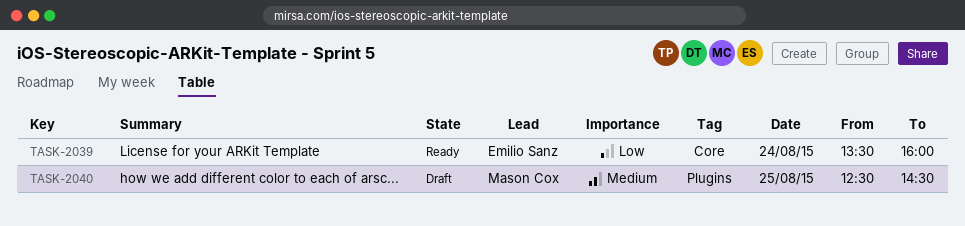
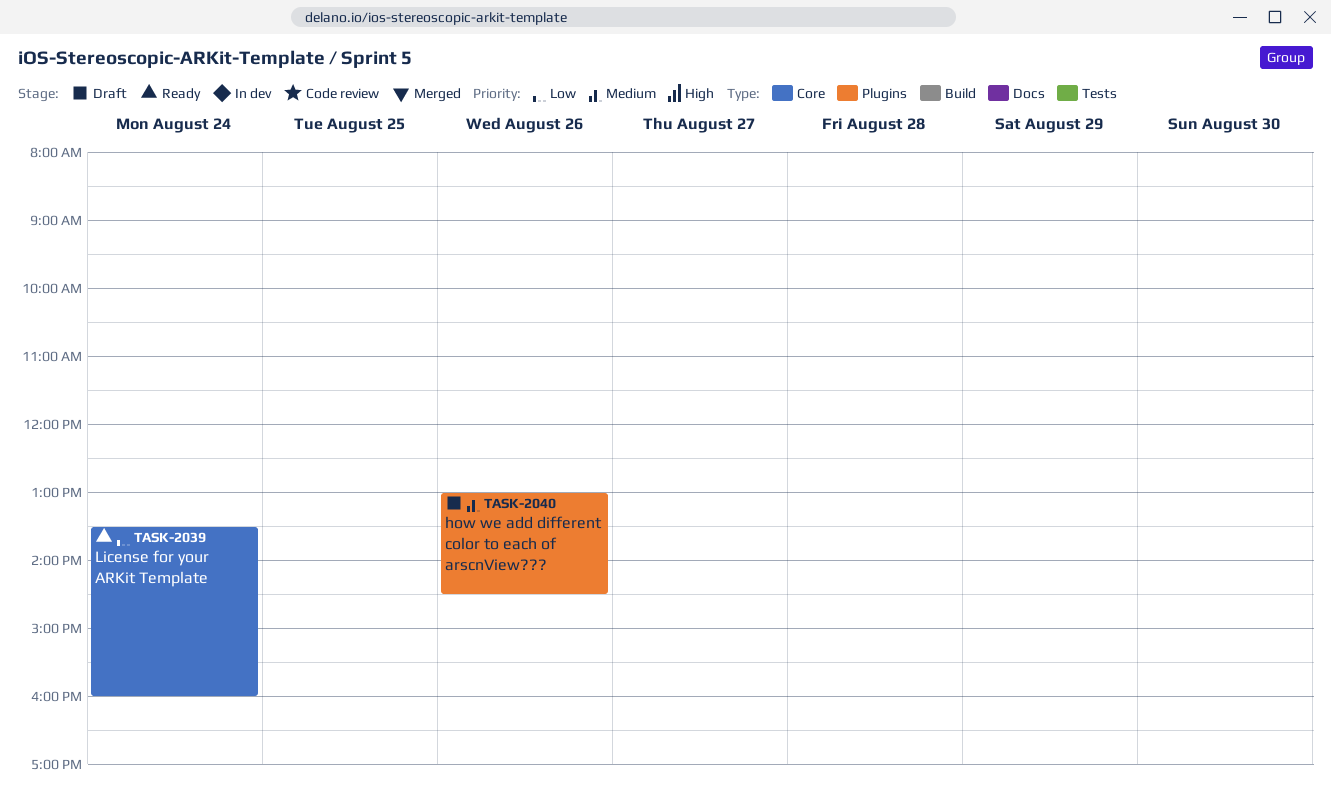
TASK-2040, day: Aug 25 -> Aug 26
TASK-2040, begins: 12:30 -> 13:00

